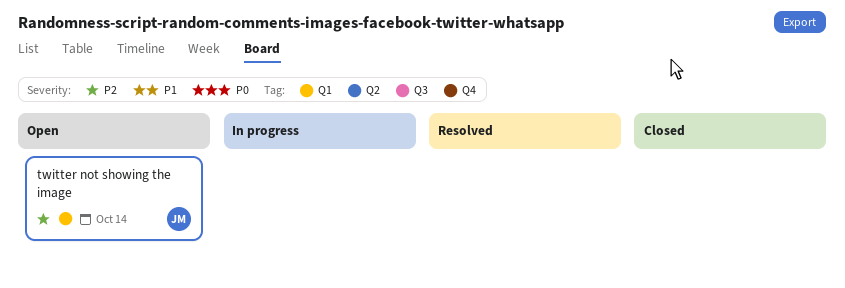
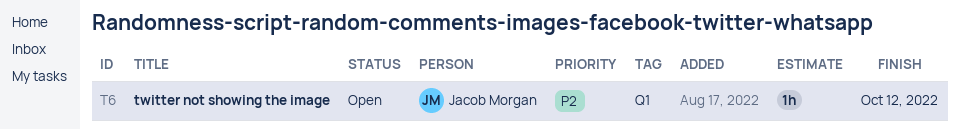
twitter not showing the image, due: Oct 14 -> Oct 12

